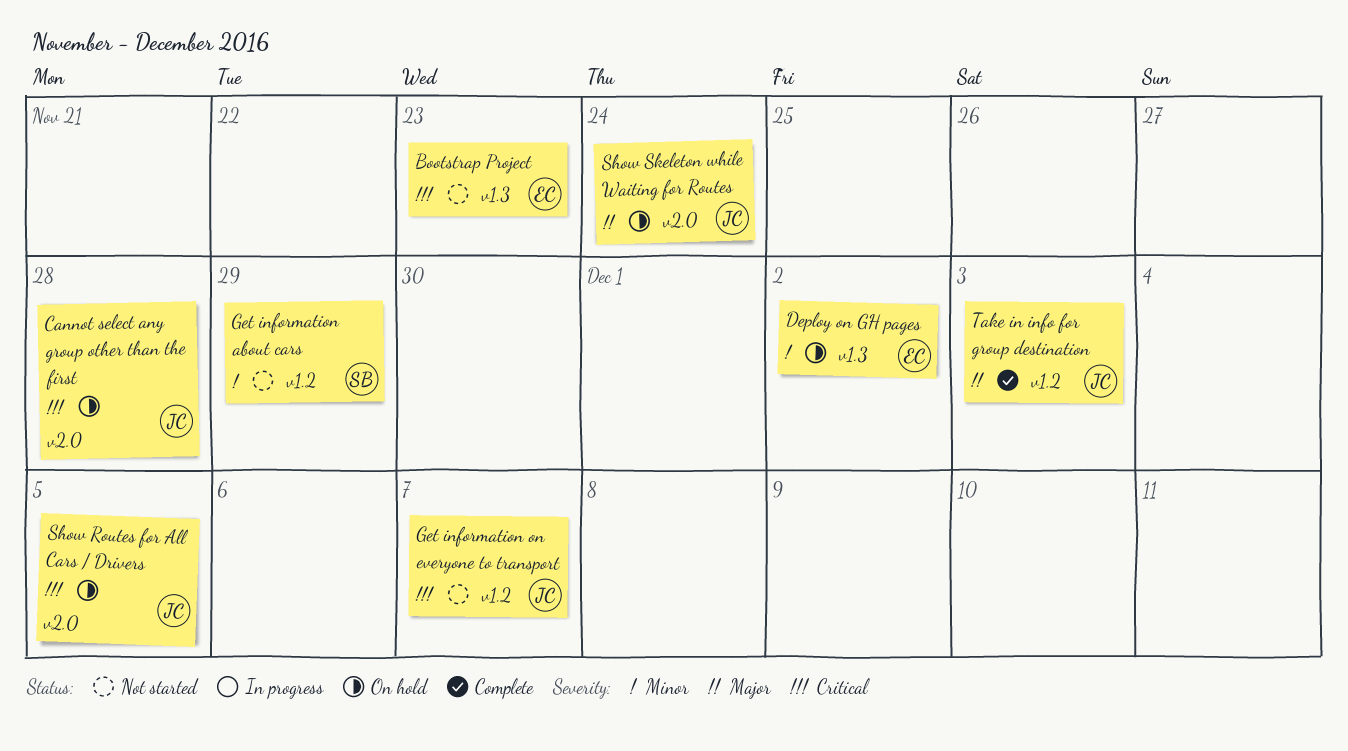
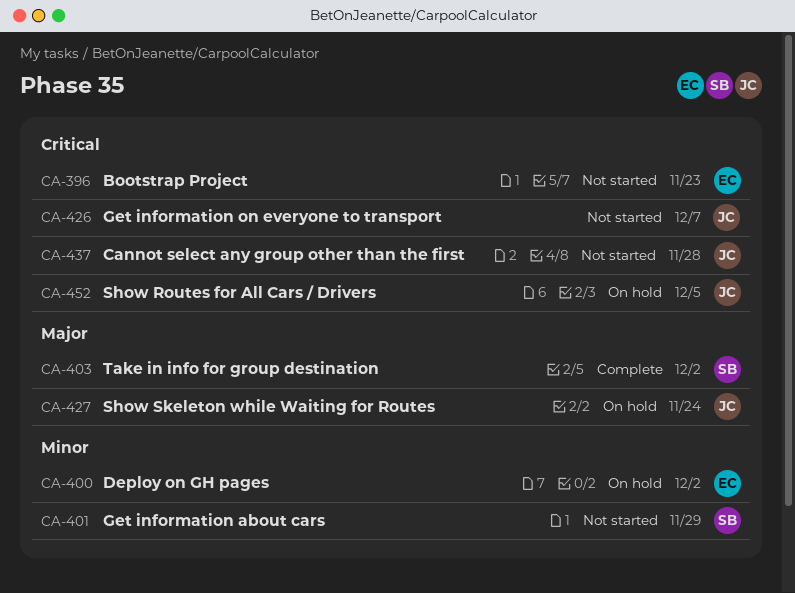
Cannot select any group other than the first, status: On hold -> Not started
Take in info for group destination, owner: JC -> SB
Take in info for group destination, due: Dec 3 -> Dec 2

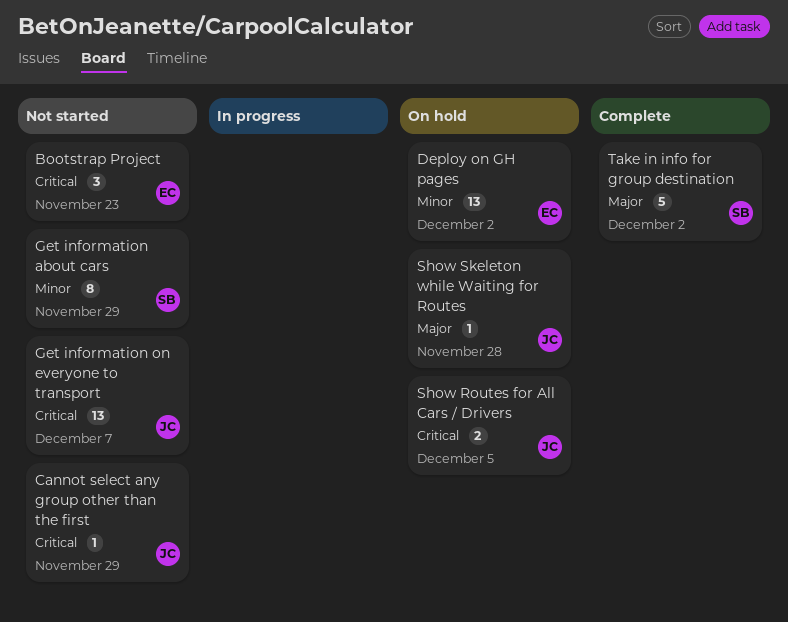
Cannot select any group other than the first, due: Nov 28 -> Nov 29
Show Skeleton while Waiting for Routes, due: Nov 24 -> Nov 28

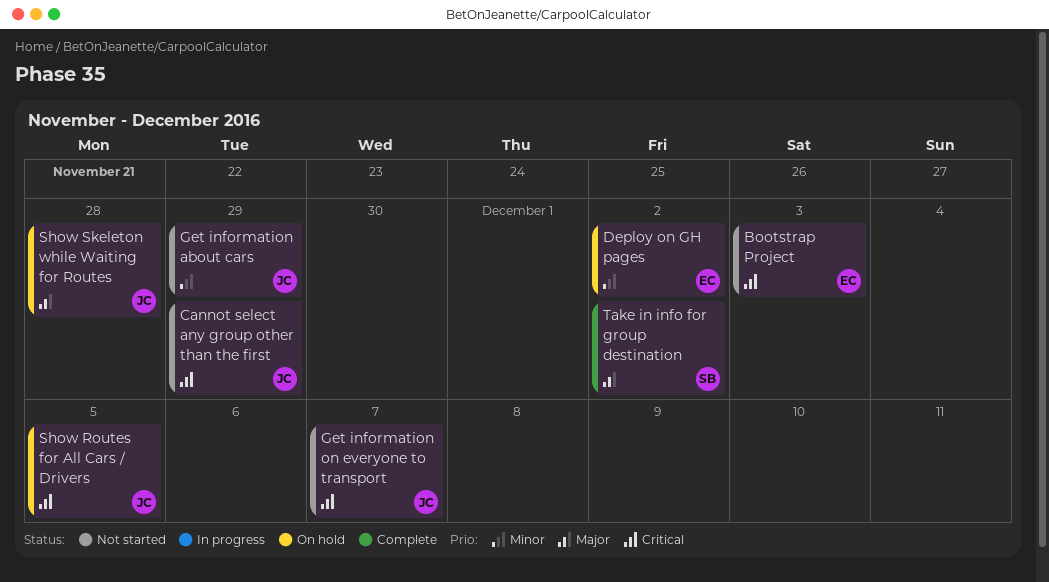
Bootstrap Project, due: Nov 23 -> Dec 3
Get information about cars, owner: SB -> JC

